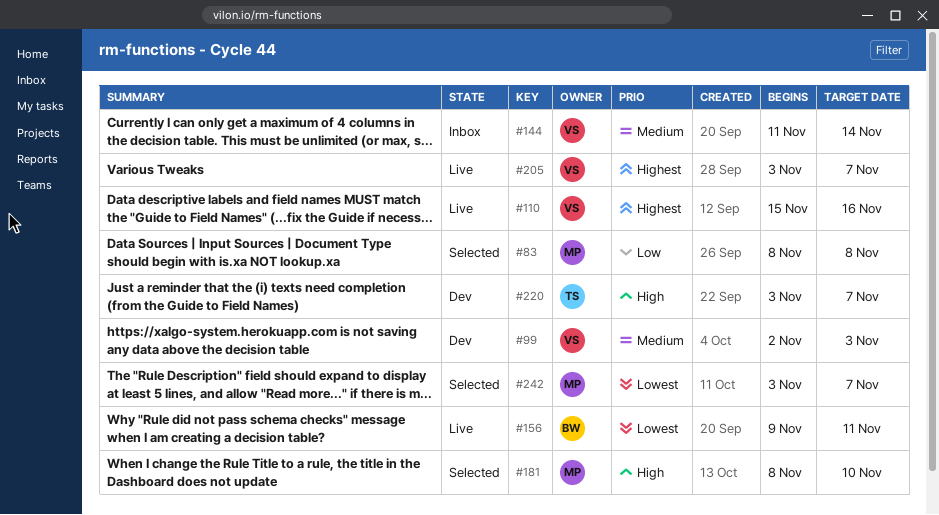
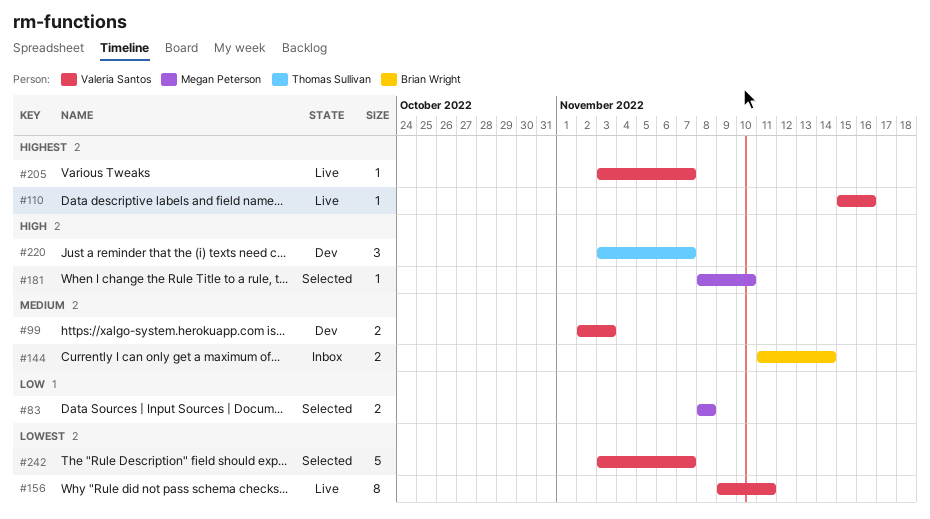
#144, owner: Valeria Santos -> Brian Wright
#156, owner: Brian Wright -> Valeria Santos
#242, owner: Megan Peterson -> Valeria Santos

